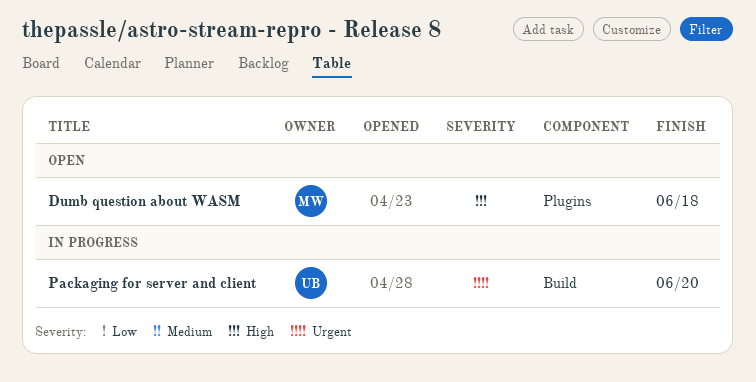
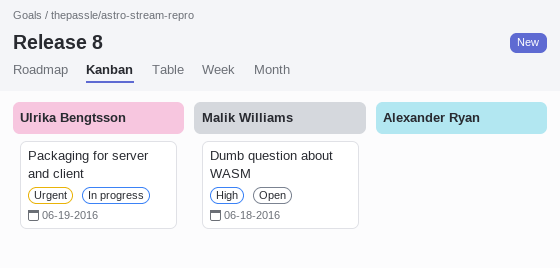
Packaging for server and client, due: Jun 20 -> Jun 19

